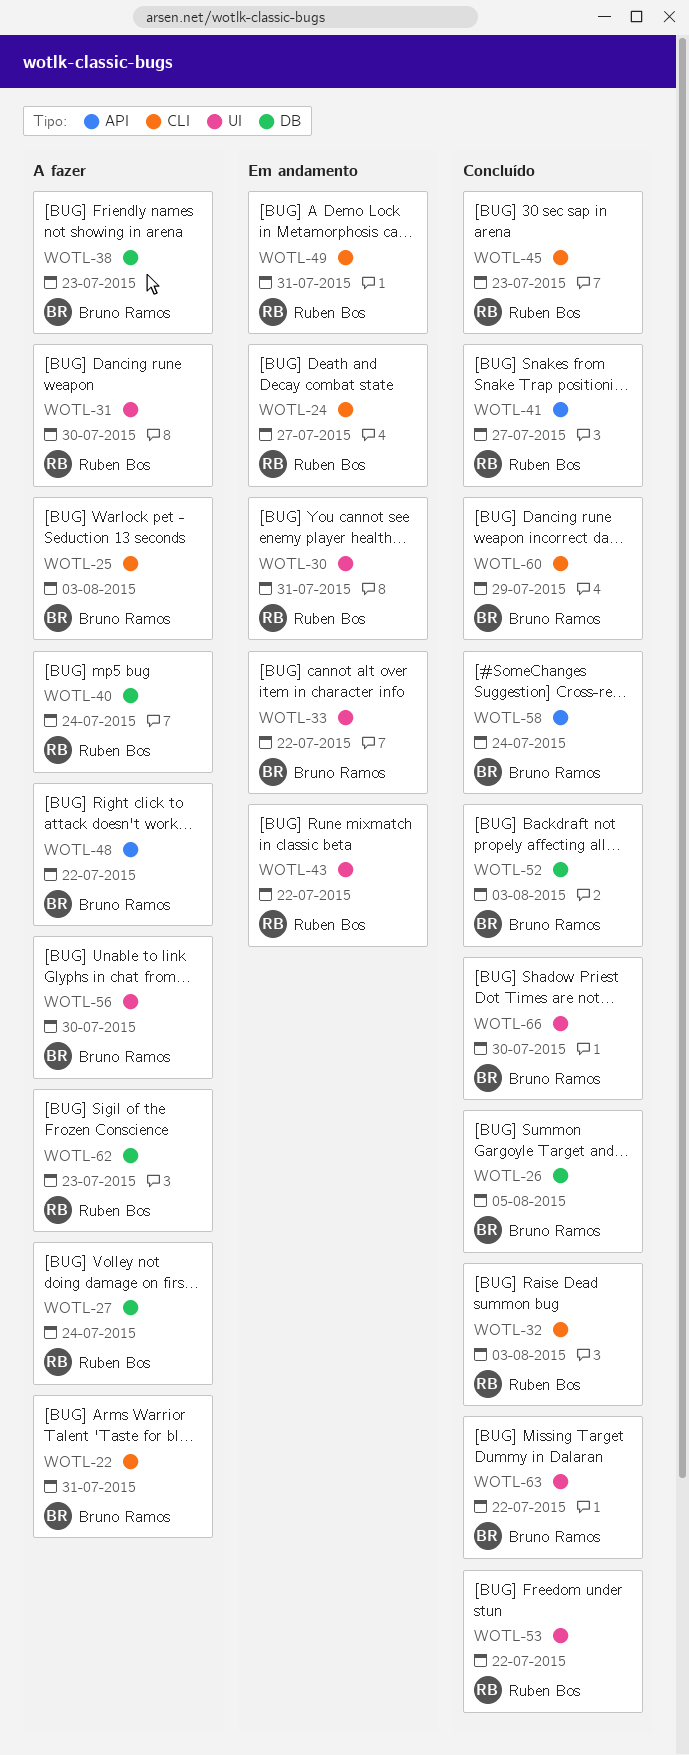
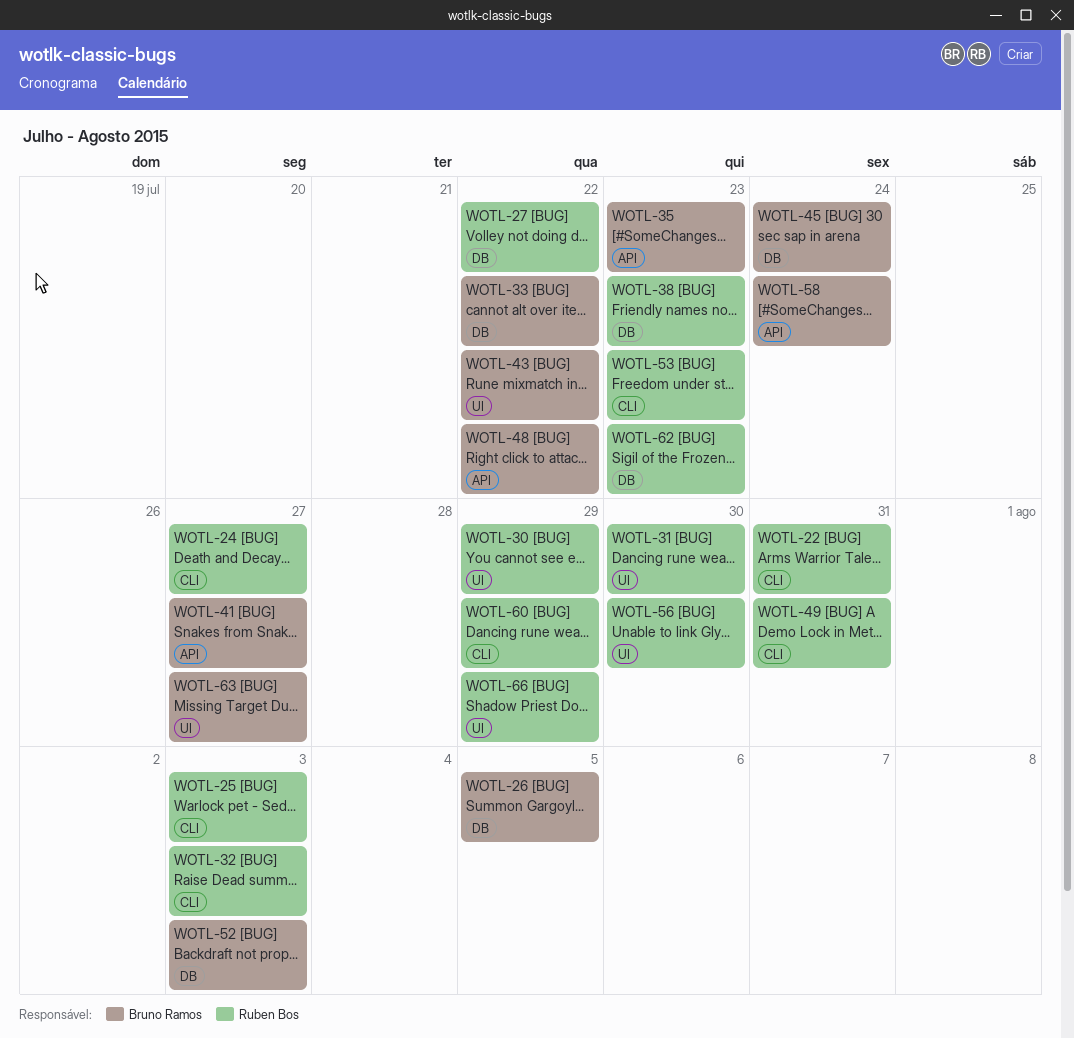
WOTL-22, owner: Bruno Ramos -> Ruben Bos
WOTL-25, owner: Bruno Ramos -> Ruben Bos
WOTL-27, due: Jul 24 -> Jul 22
WOTL-30, due: Jul 31 -> Jul 29
WOTL-33, label: UI -> DB
WOTL-35: none -> present
WOTL-38, owner: Bruno Ramos -> Ruben Bos
WOTL-40: present -> none
WOTL-41, owner: Ruben Bos -> Bruno Ramos
WOTL-43, owner: Ruben Bos -> Bruno Ramos
WOTL-45, owner: Ruben Bos -> Bruno Ramos
WOTL-45, label: CLI -> DB
WOTL-45, due: Jul 23 -> Jul 24
WOTL-53, label: UI -> CLI
WOTL-53, due: Jul 22 -> Jul 23
WOTL-56, owner: Bruno Ramos -> Ruben Bos
WOTL-60, owner: Bruno Ramos -> Ruben Bos
WOTL-63, due: Jul 22 -> Jul 27
WOTL-66, owner: Bruno Ramos -> Ruben Bos
WOTL-66, due: Jul 30 -> Jul 29

